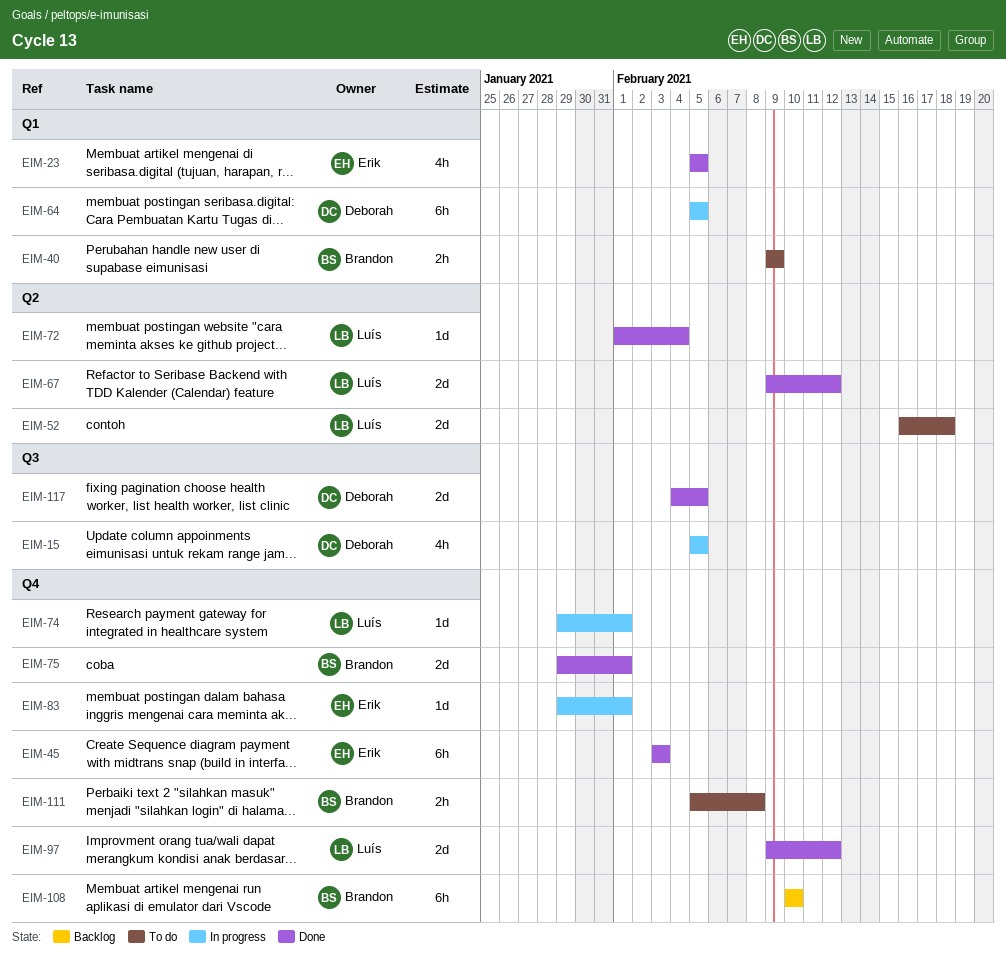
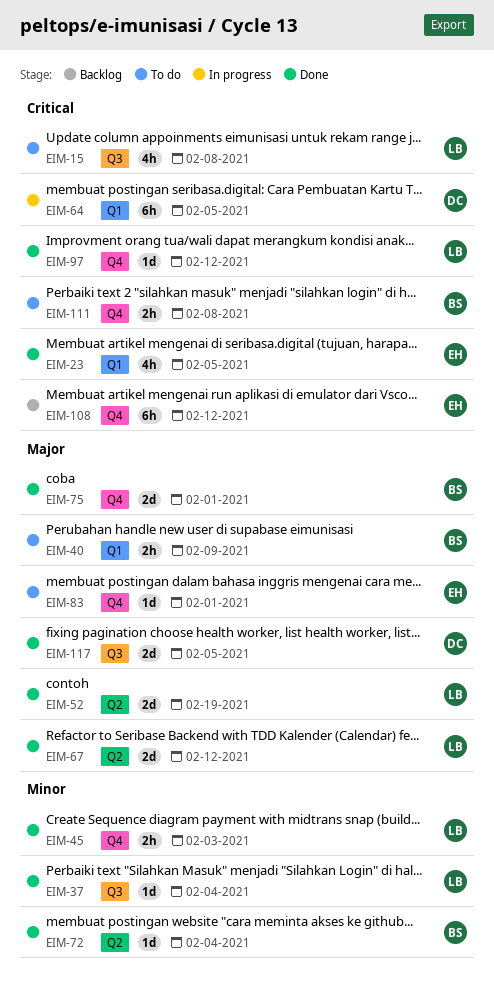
EIM-15, status: In progress -> To do
EIM-15, owner: Deborah -> Luís
EIM-15, due: Feb 5 -> Feb 8
EIM-37: none -> present
EIM-45, owner: Erik -> Luís
EIM-45, estimate: 6h -> 2h
EIM-52, status: To do -> Done
EIM-52, due: Feb 18 -> Feb 19
EIM-72, owner: Luís -> Brandon
EIM-74: present -> none
EIM-83, status: In progress -> To do
EIM-97, estimate: 2d -> 1d
EIM-108, owner: Brandon -> Erik
EIM-108, due: Feb 10 -> Feb 12

